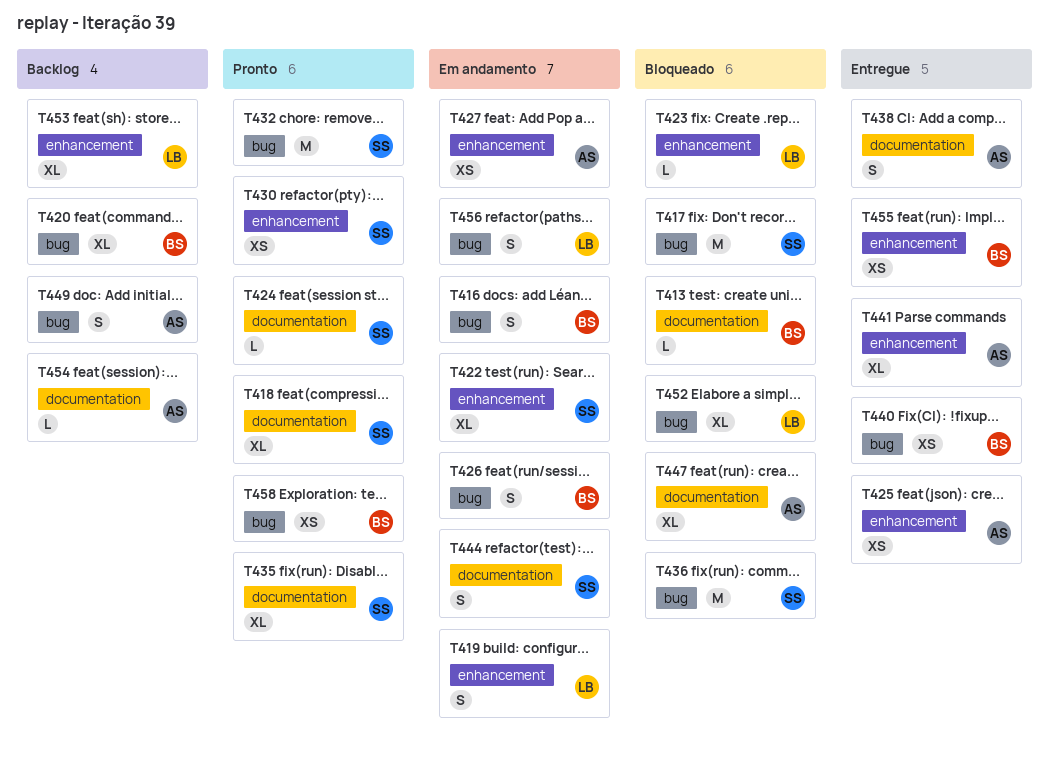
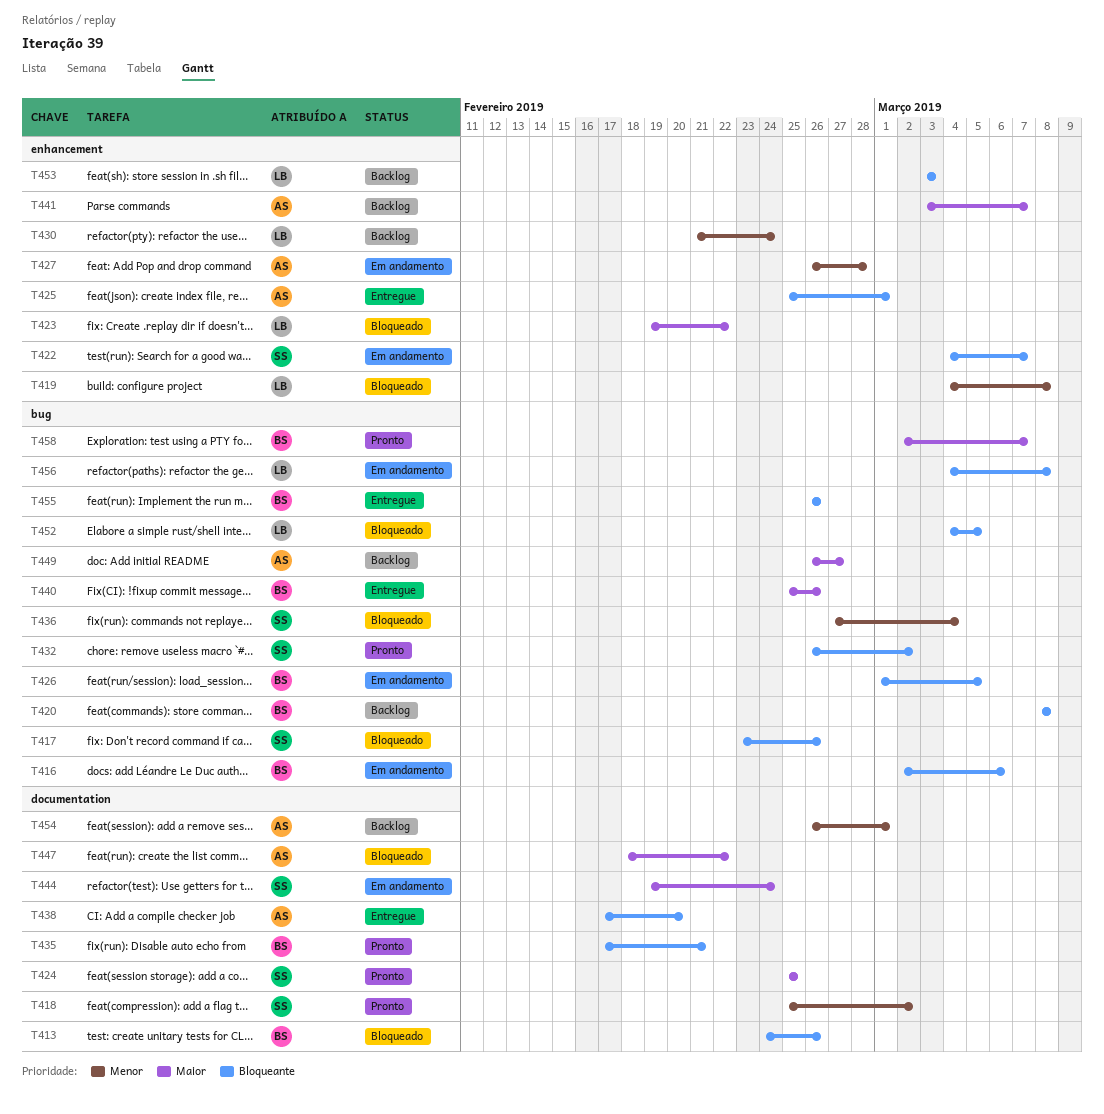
T419, status: Em andamento -> Bloqueado
T430, status: Pronto -> Backlog
T430, owner: SS -> LB
T435, owner: SS -> BS
T441, status: Entregue -> Backlog
T455, label: enhancement -> bug

